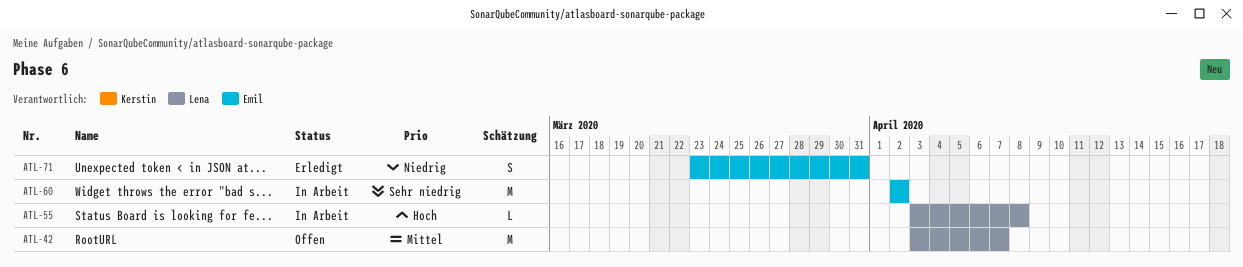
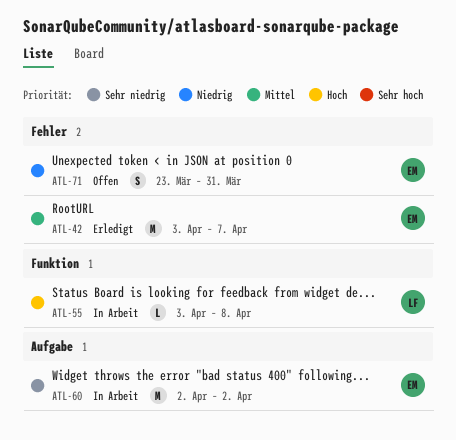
ATL-42, status: Offen -> Erledigt
ATL-42, owner: Lena -> Emil
ATL-71, status: Erledigt -> Offen

